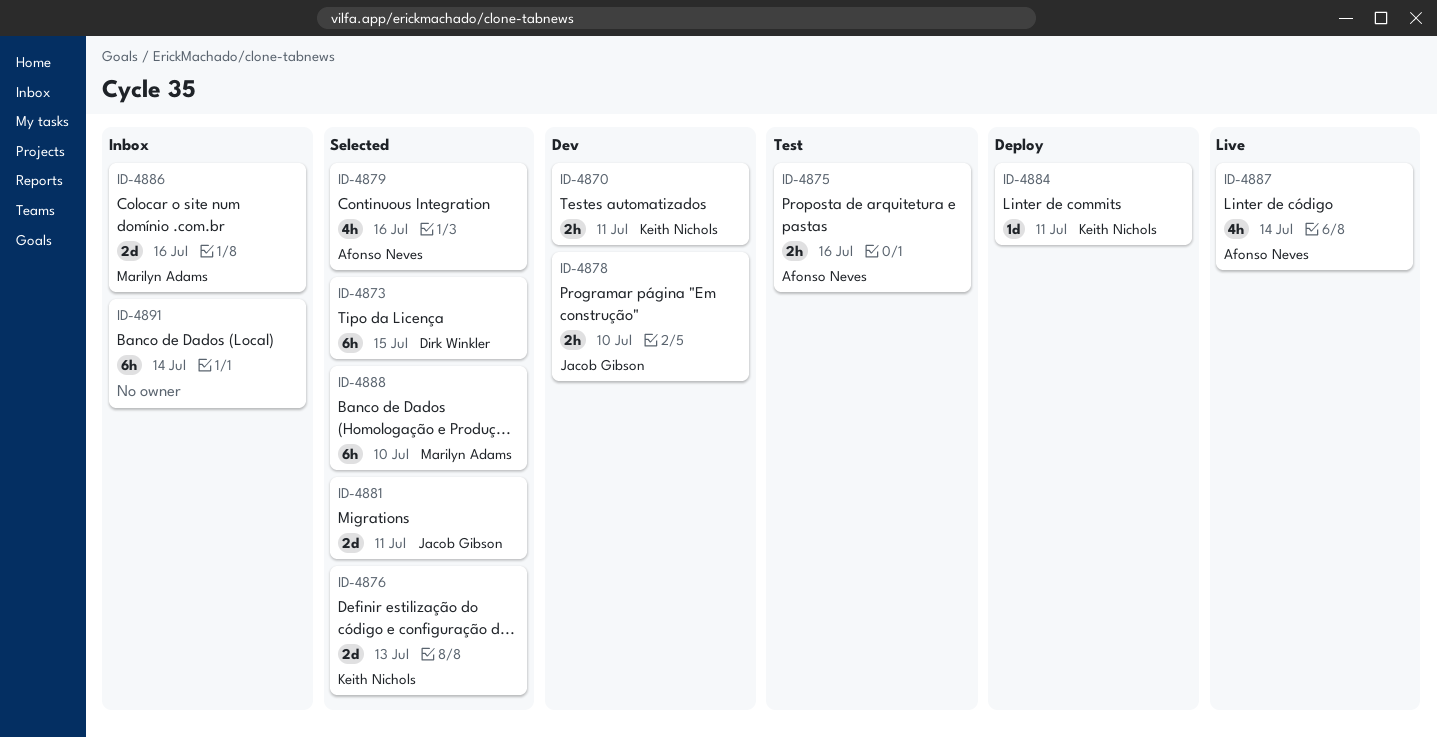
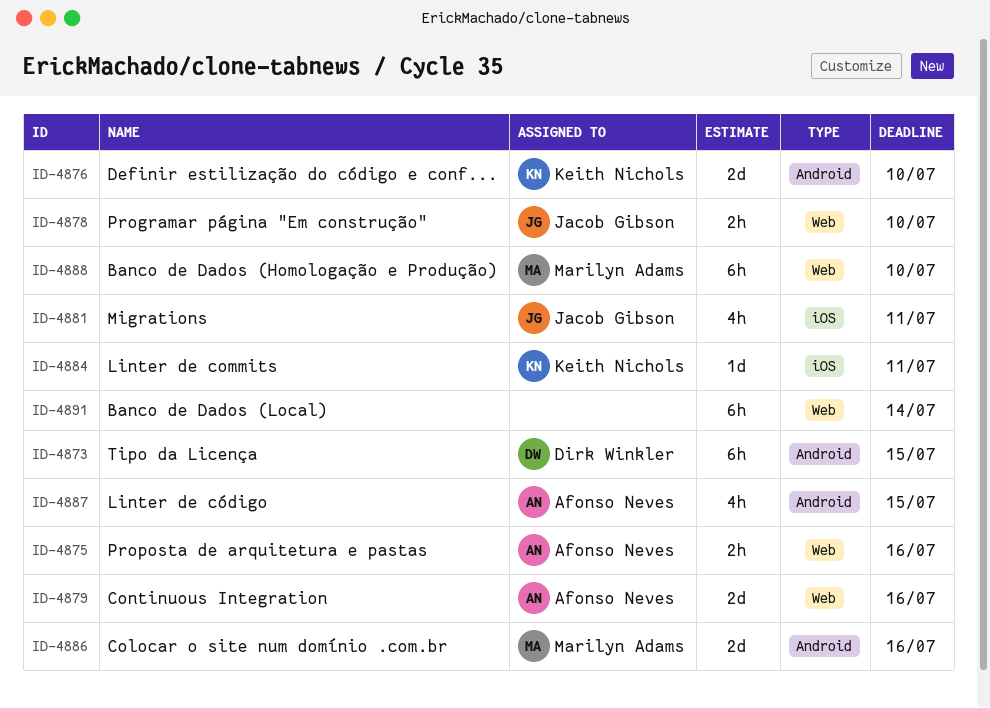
ID-4870: present -> none
ID-4876, due: Jul 13 -> Jul 10
ID-4879, estimate: 4h -> 2d
ID-4881, estimate: 2d -> 4h
ID-4887, due: Jul 14 -> Jul 15

